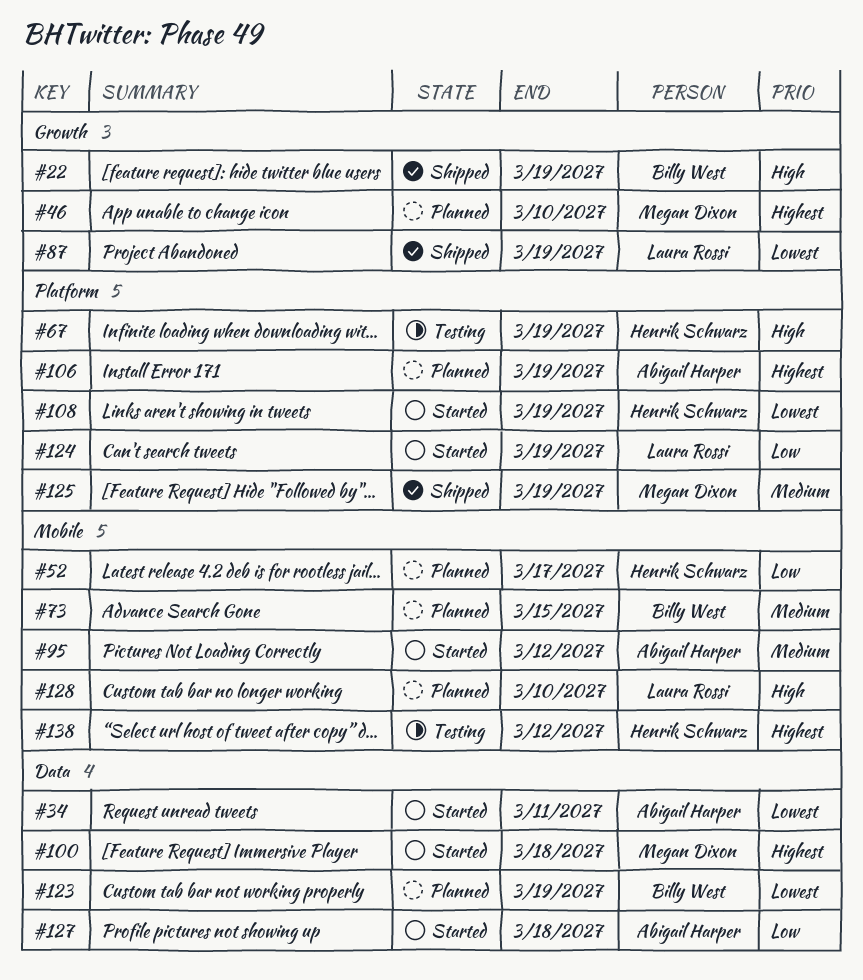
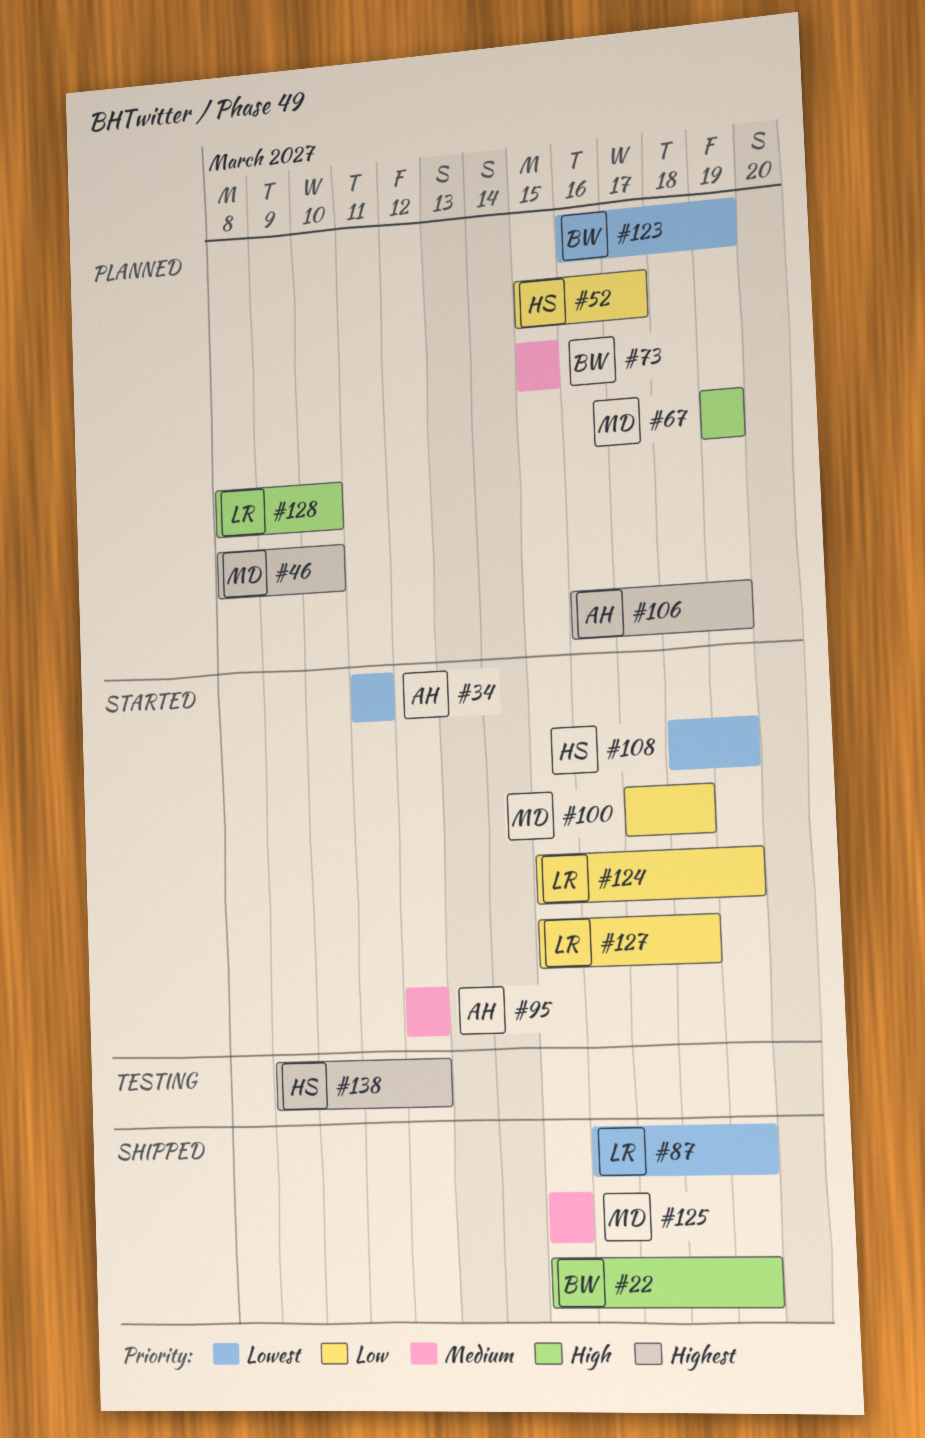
#67, status: Testing -> Planned
#67, owner: Henrik Schwarz -> Megan Dixon
#100, priority: Highest -> Low
#125, due: Mar 19 -> Mar 15
#127, owner: Abigail Harper -> Laura Rossi

